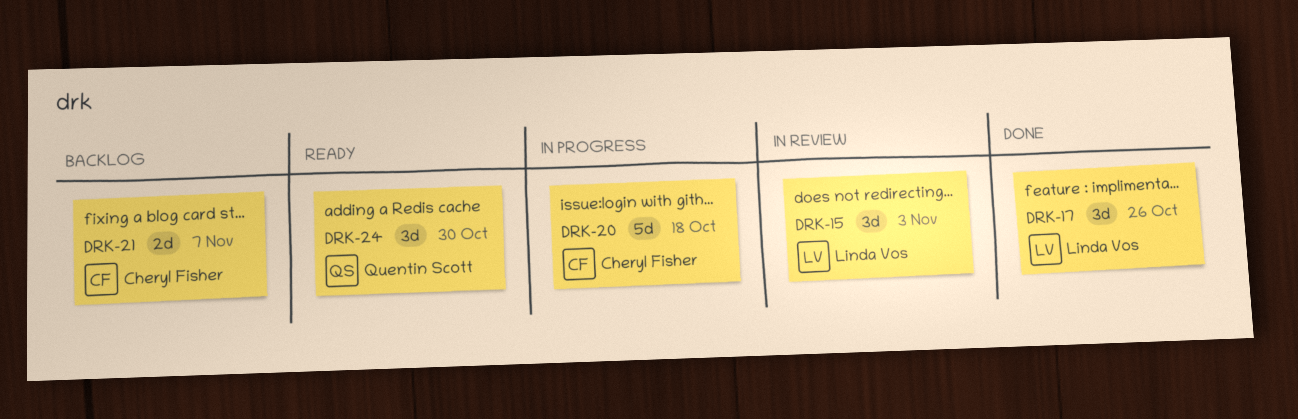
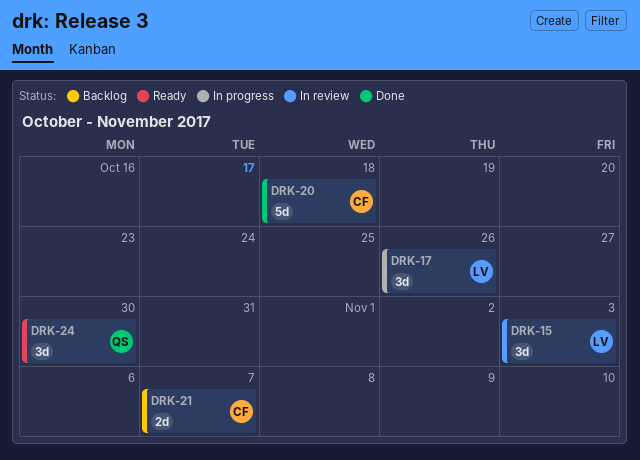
DRK-17, status: Done -> In progress
DRK-20, status: In progress -> Done

